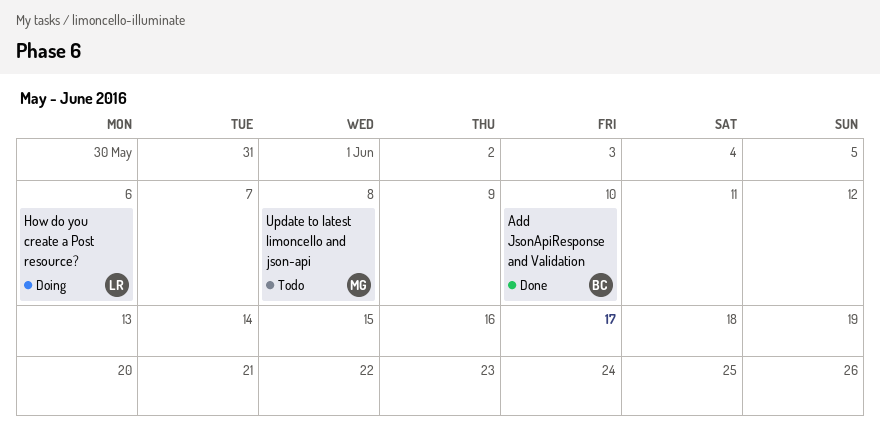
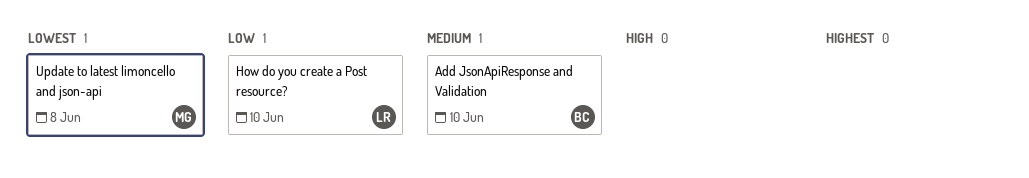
How do you create a Post resource?, due: Jun 6 -> Jun 10

